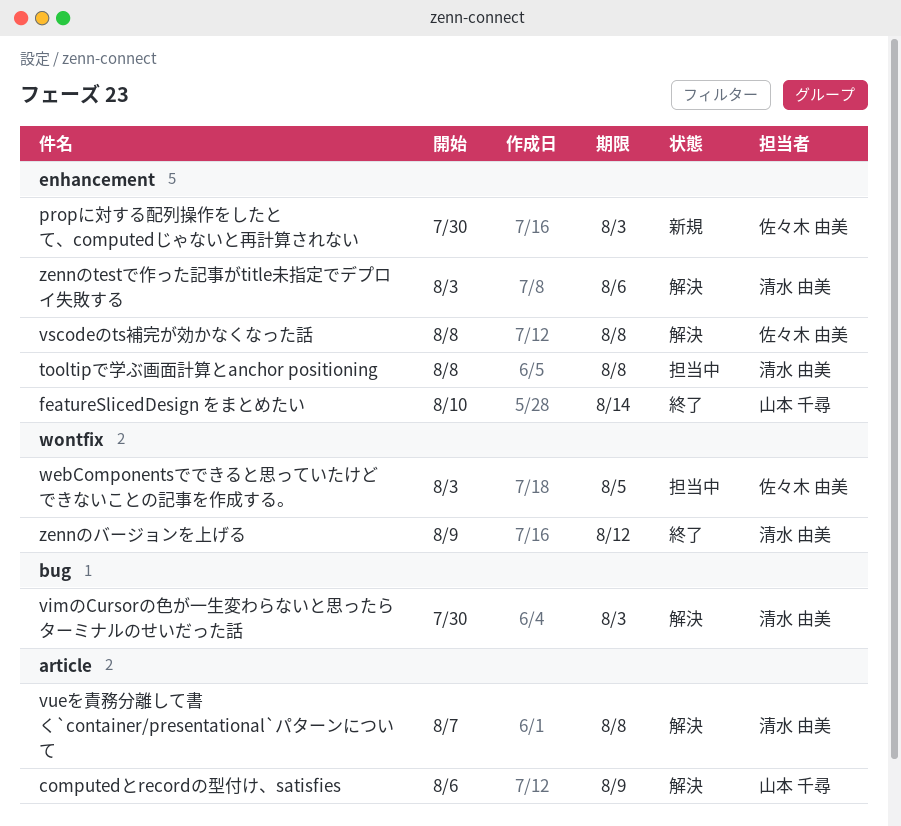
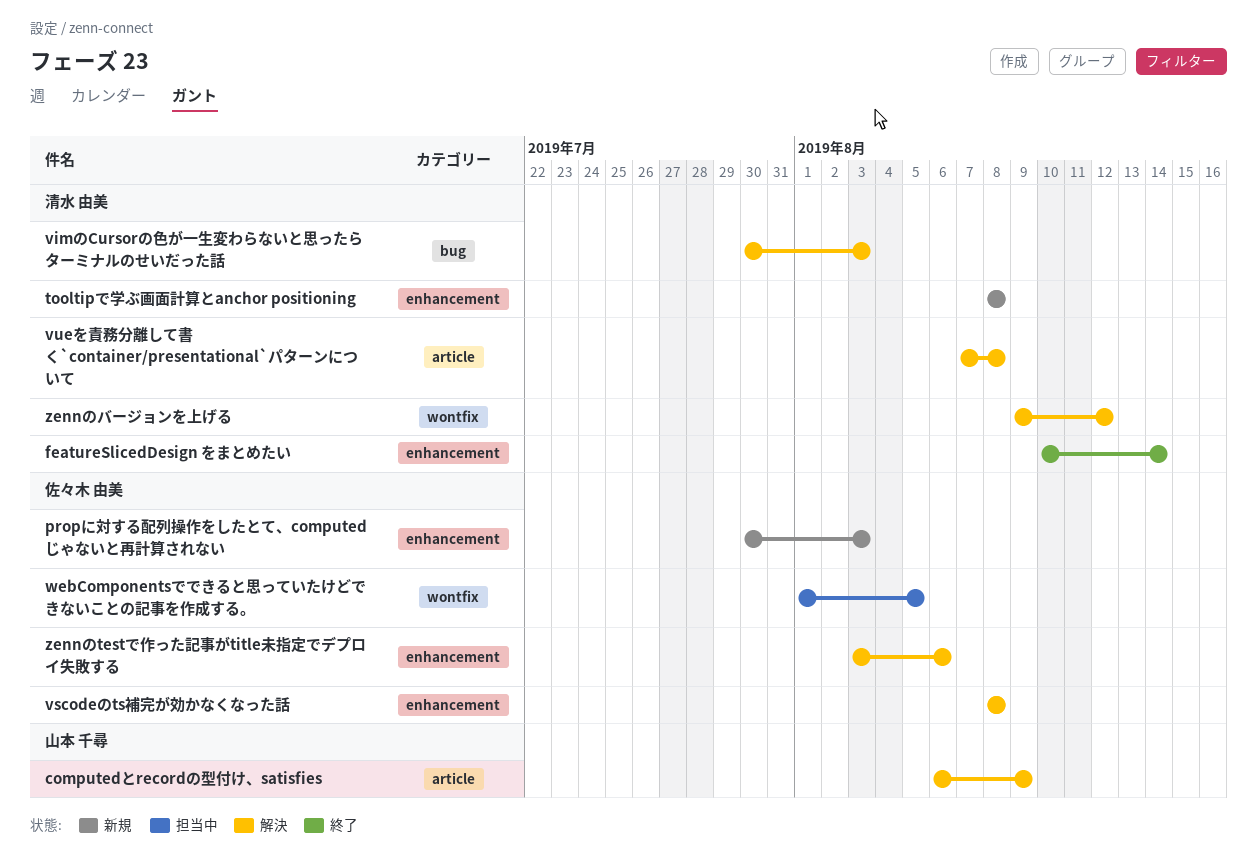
featureSlicedDesign をまとめたい, owner: 山本 千尋 -> 清水 由美
tooltipで学ぶ画面計算とanchor positioning, status: 担当中 -> 新規
webComponentsでできると思っていたけどできないことの記事を作成する。, start: Aug 3 -> Aug 1
zennのtestで作った記事がtitle未指定でデプロイ失敗する, owner: 清水 由美 -> 佐々木 由美
zennのバージョンを上げる, status: 終了 -> 解決

